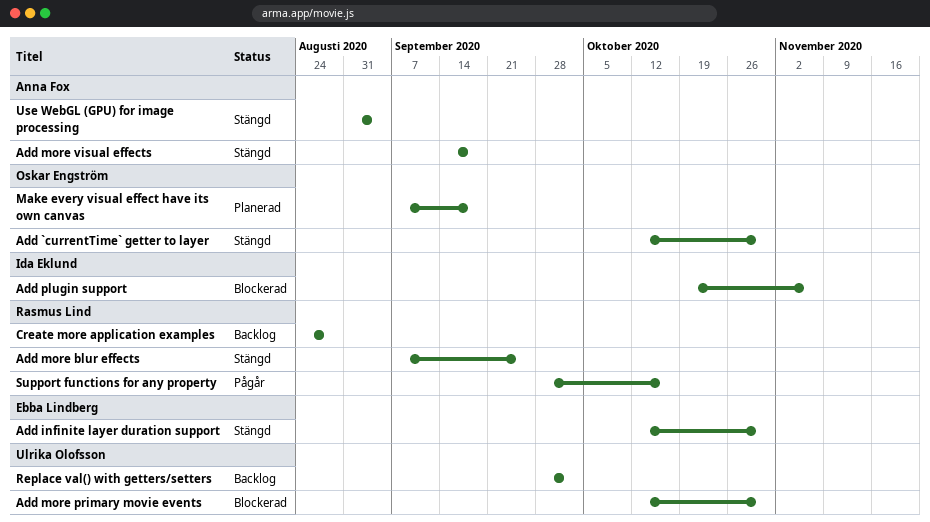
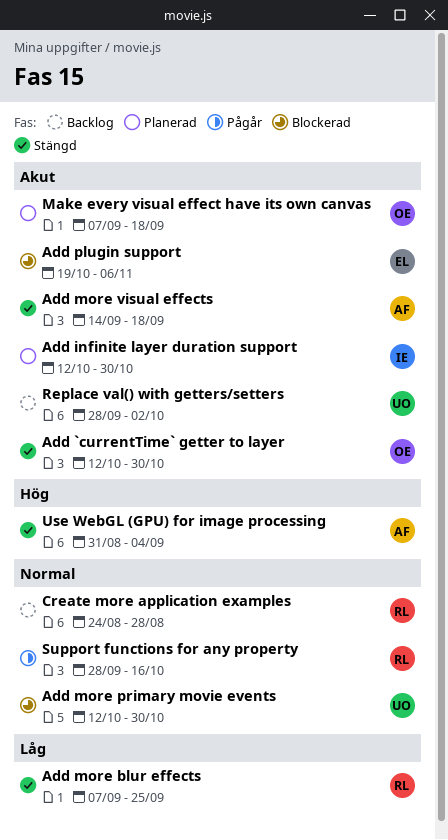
Add infinite layer duration support, status: Stängd -> Planerad
Add infinite layer duration support, owner: Ebba Lindberg -> Ida Eklund
Add plugin support, owner: Ida Eklund -> Ebba Lindberg

